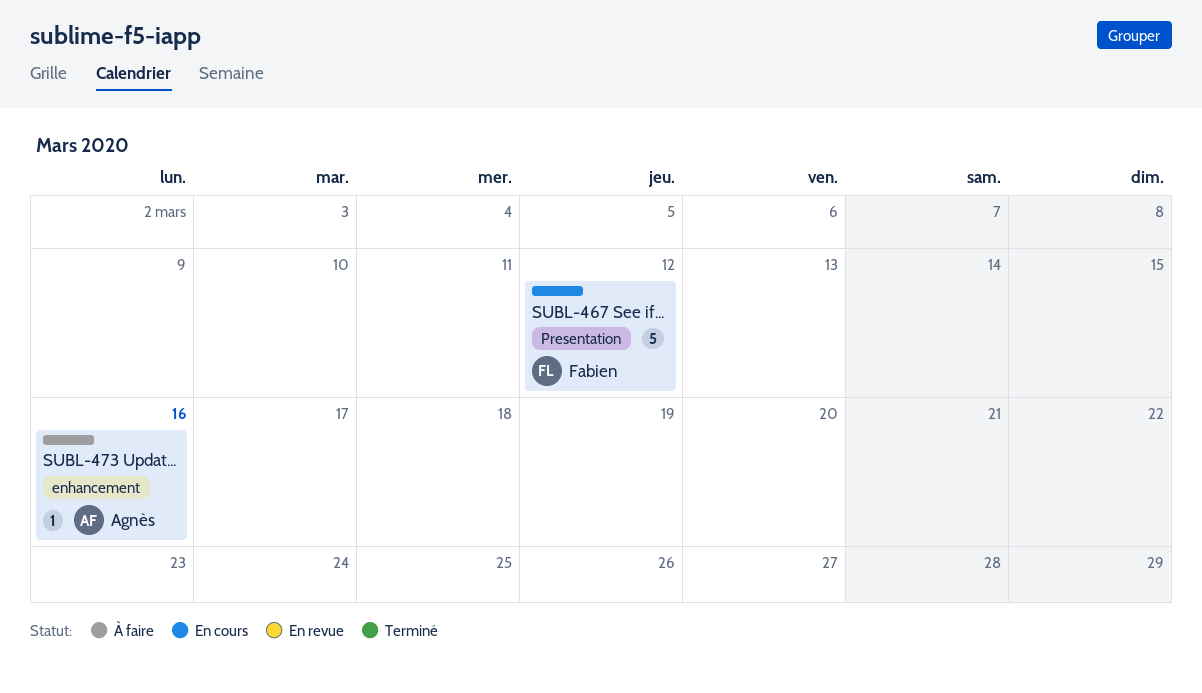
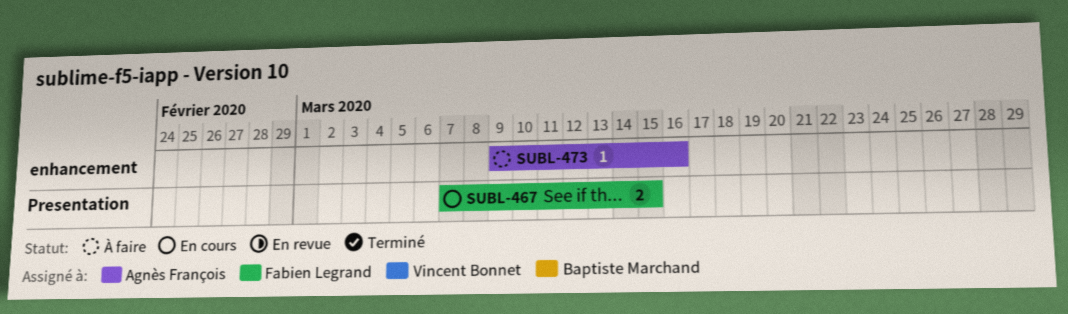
SUBL-467, estimate: 5 -> 2
SUBL-467, due: Mar 12 -> Mar 15

